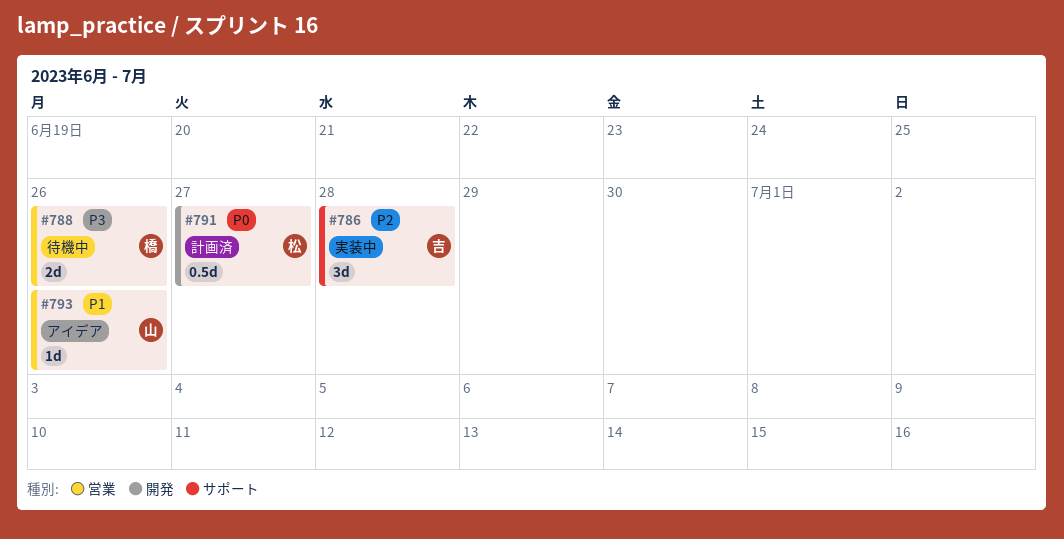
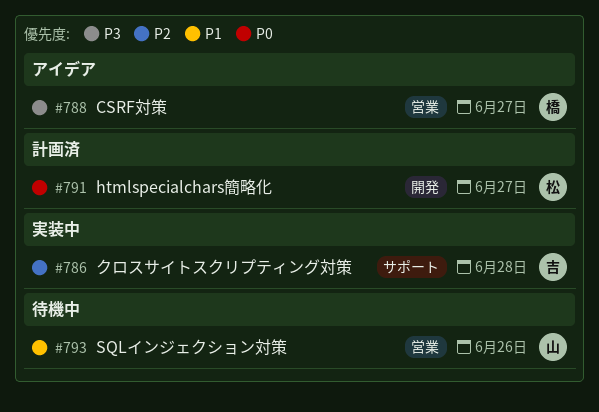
#788, status: 待機中 -> アイデア
#788, due: Jun 26 -> Jun 27
#793, status: アイデア -> 待機中

